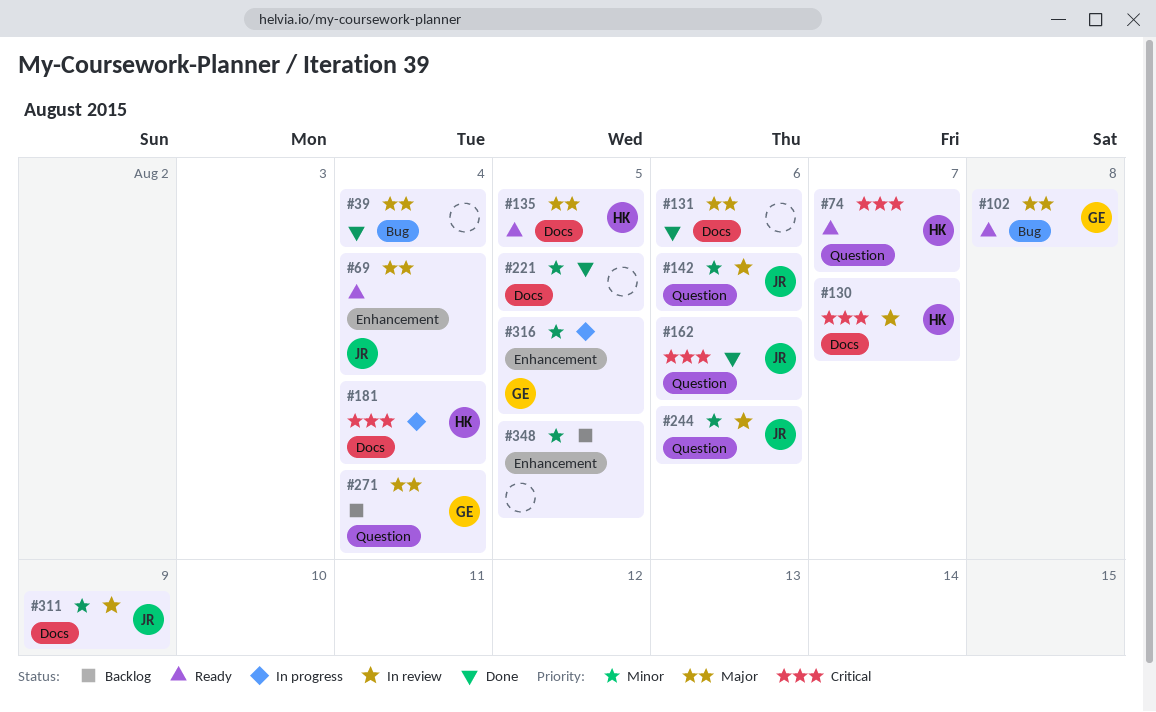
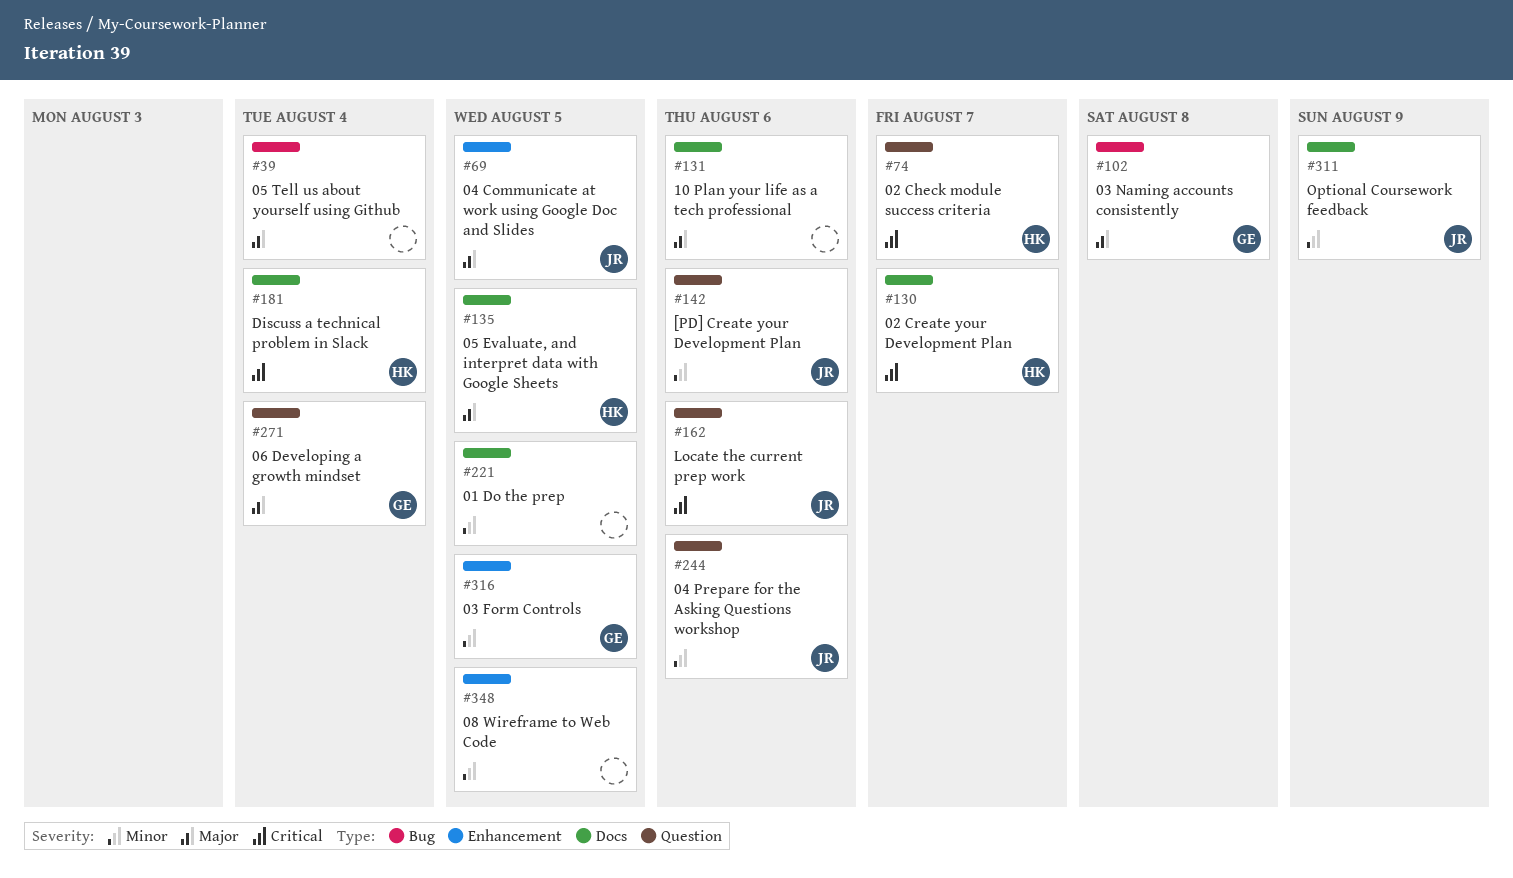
#69, due: Aug 4 -> Aug 5

